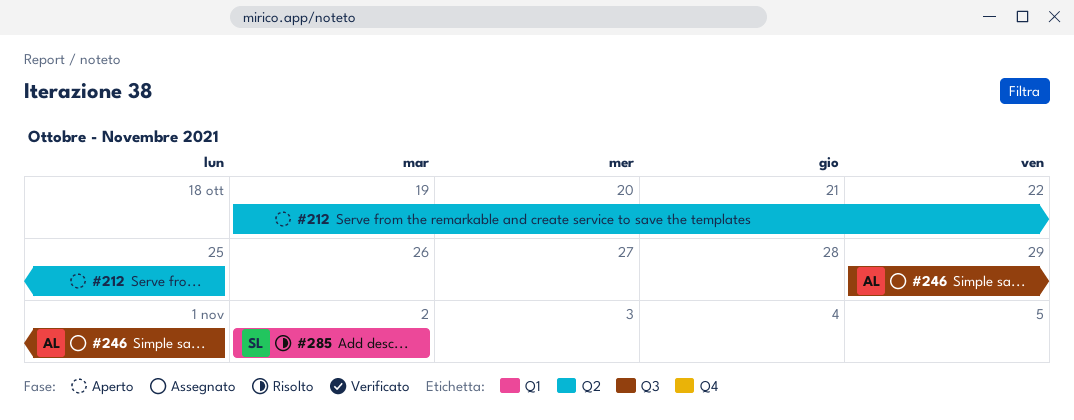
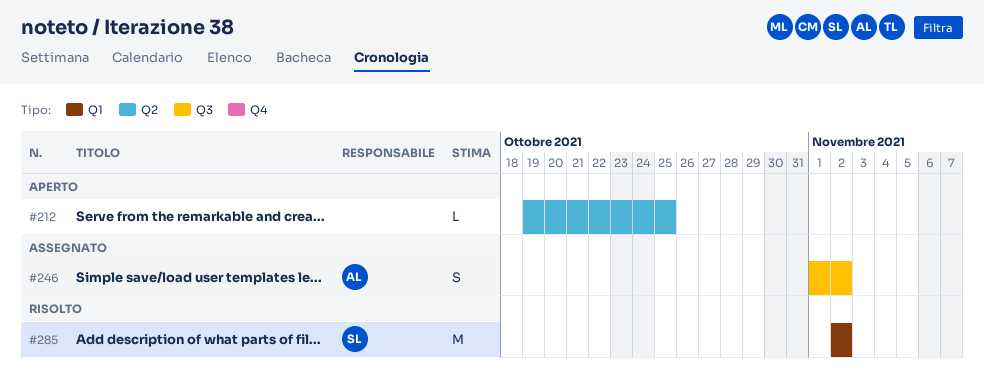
#246, start: Oct 29 -> Nov 1
#246, due: Nov 1 -> Nov 2

